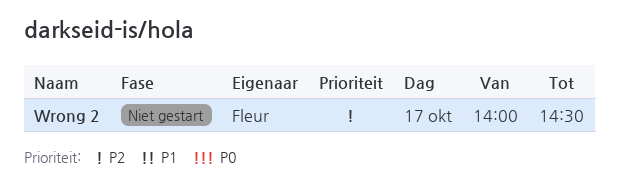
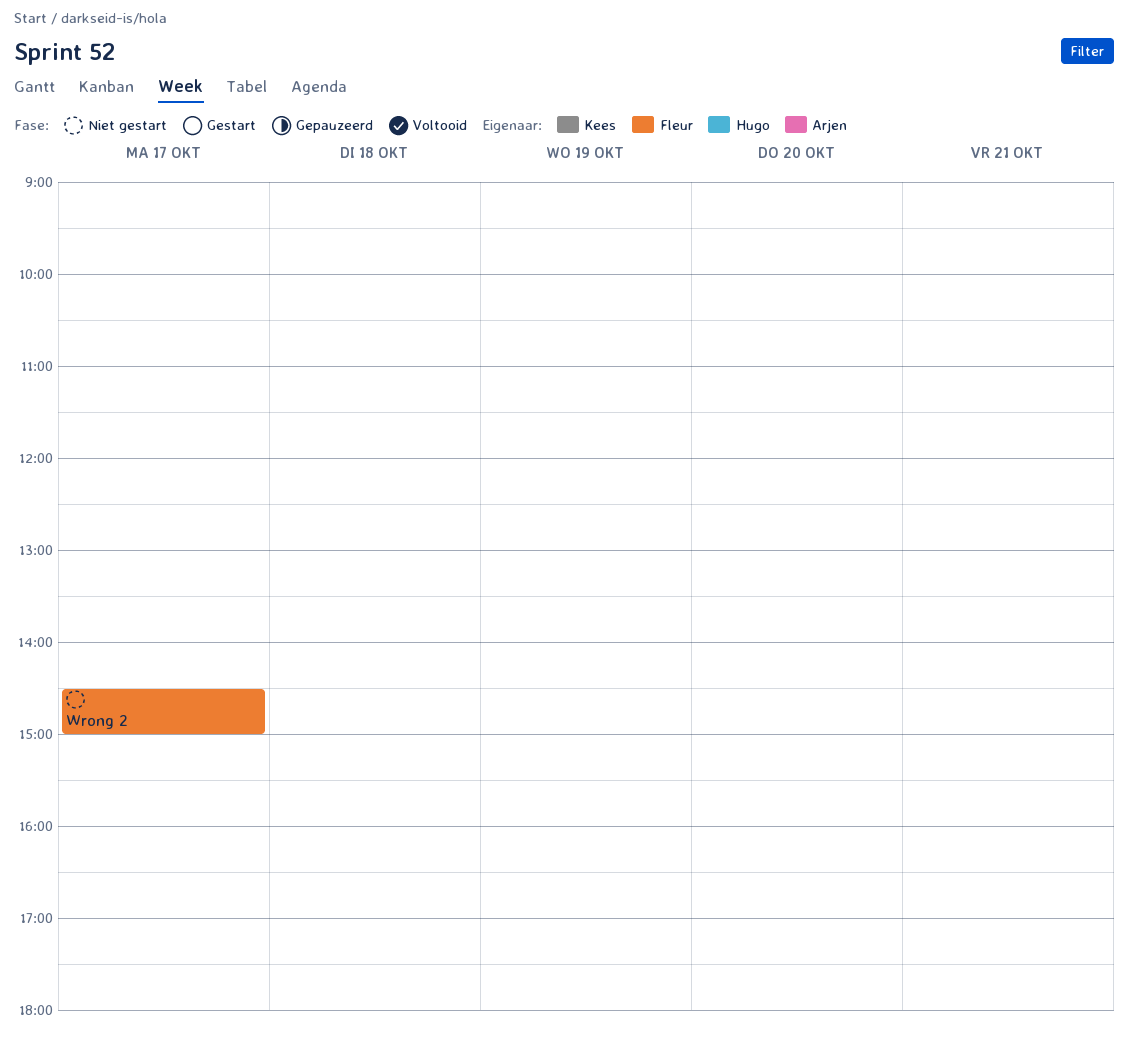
Wrong 2, begins: 14:00 -> 14:30
Wrong 2, ends: 14:30 -> 15:00

